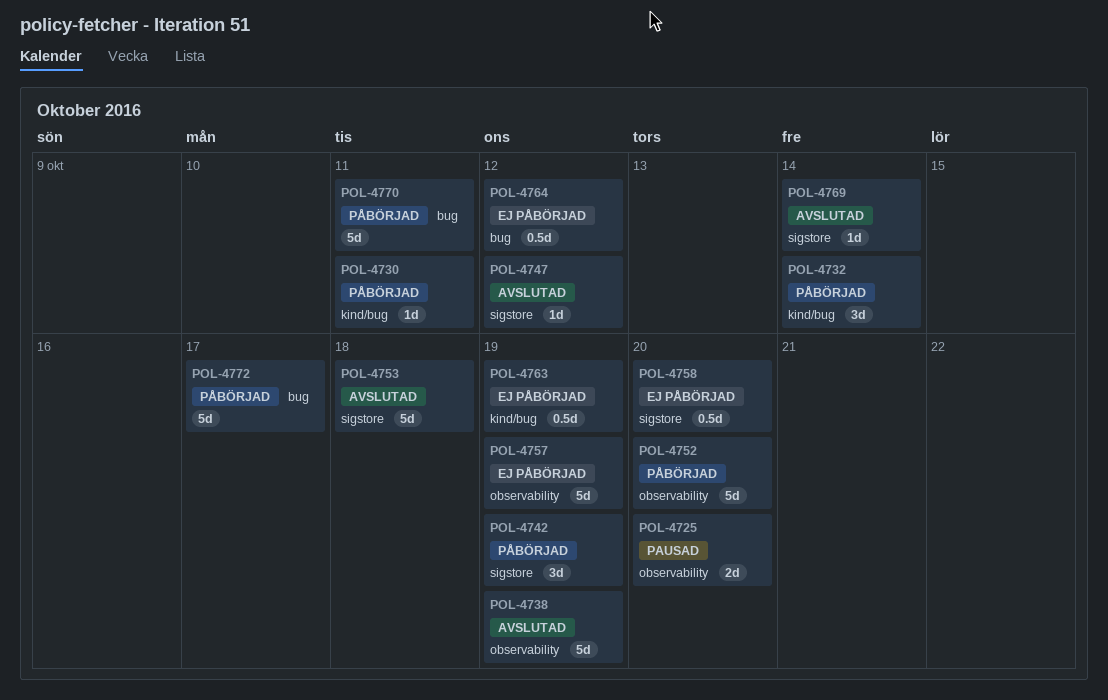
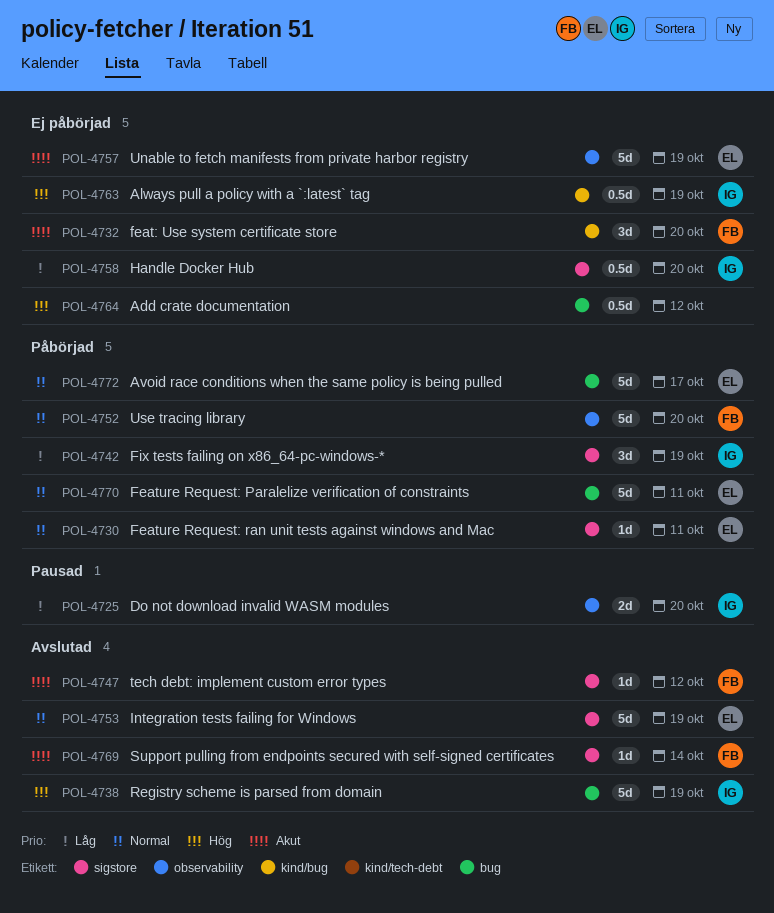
POL-4730, label: kind/bug -> sigstore
POL-4732, status: Påbörjad -> Ej påbörjad
POL-4732, due: Oct 14 -> Oct 20
POL-4738, label: observability -> bug
POL-4753, due: Oct 18 -> Oct 19

